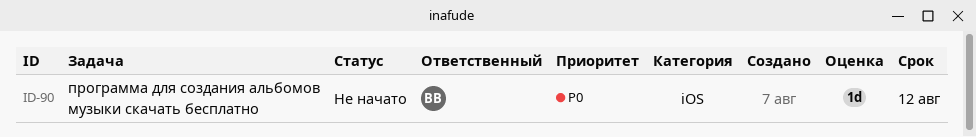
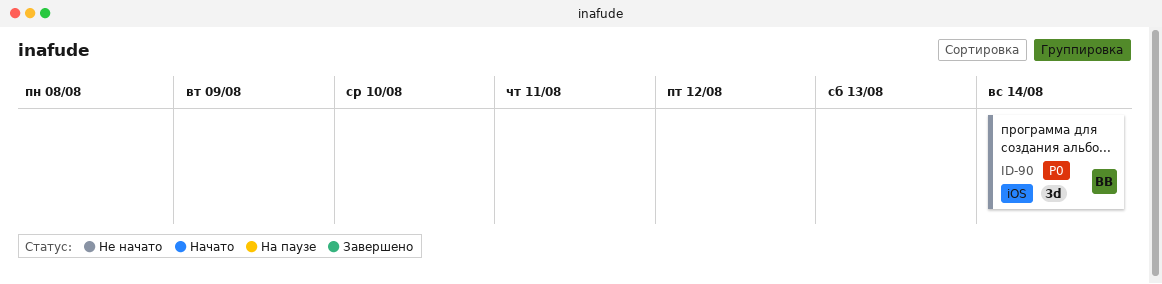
ID-90, estimate: 1d -> 3d
ID-90, due: Aug 12 -> Aug 14

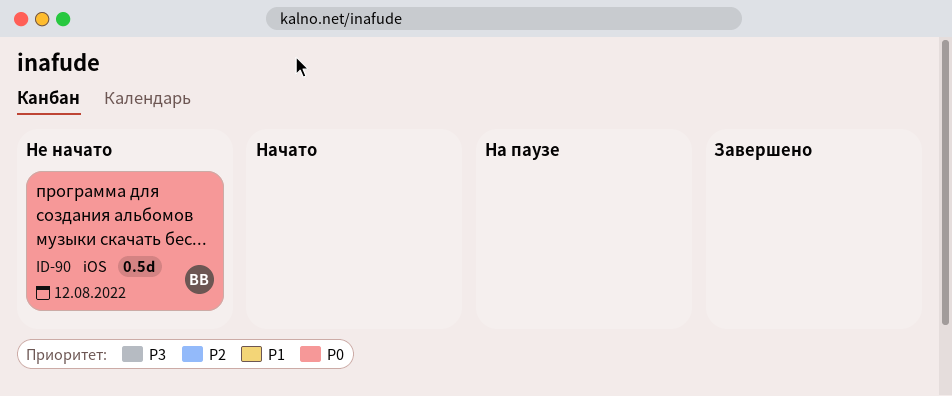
ID-90, estimate: 3d -> 0.5d
ID-90, due: Aug 14 -> Aug 12

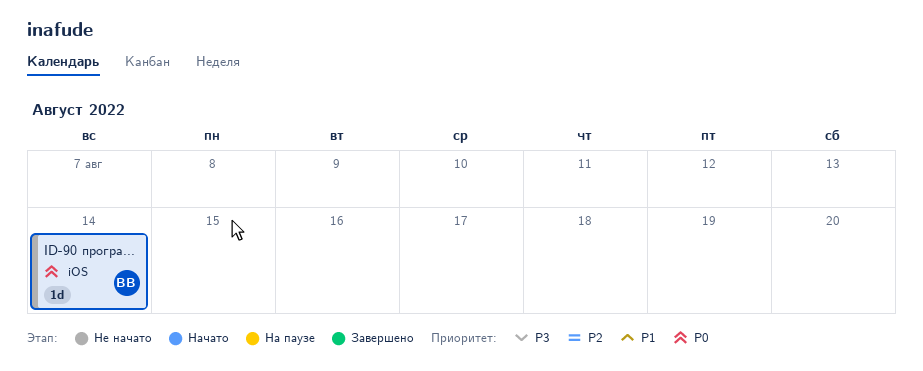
ID-90, estimate: 0.5d -> 1d
ID-90, due: Aug 12 -> Aug 14

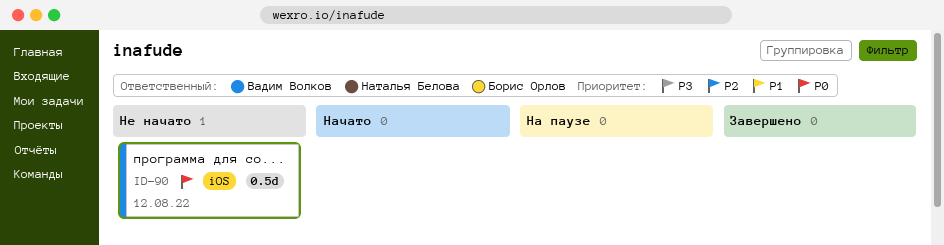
ID-90, estimate: 1d -> 0.5d
ID-90, due: Aug 14 -> Aug 12

